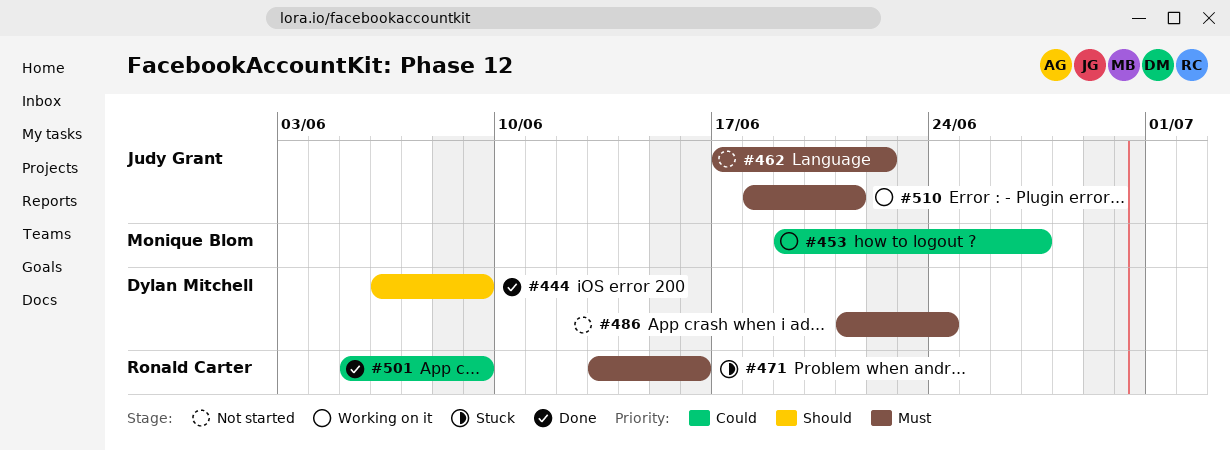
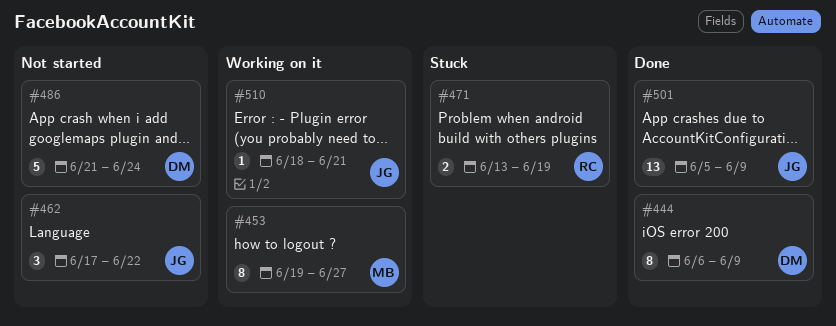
#471, due: Jun 16 -> Jun 19
#501, owner: Ronald Carter -> Judy Grant

